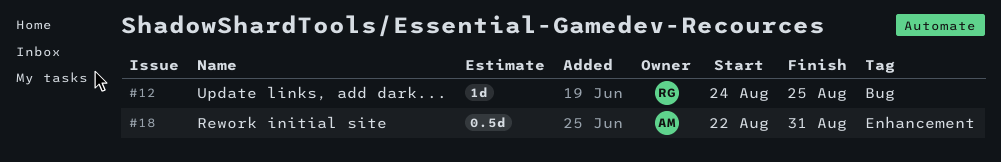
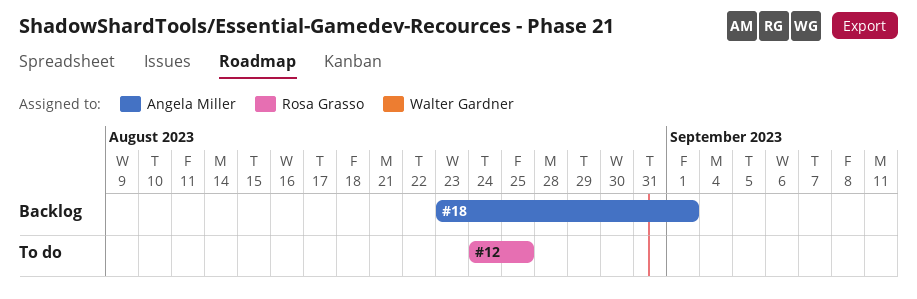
#18, start: Aug 22 -> Aug 23
#18, due: Aug 31 -> Sep 1

